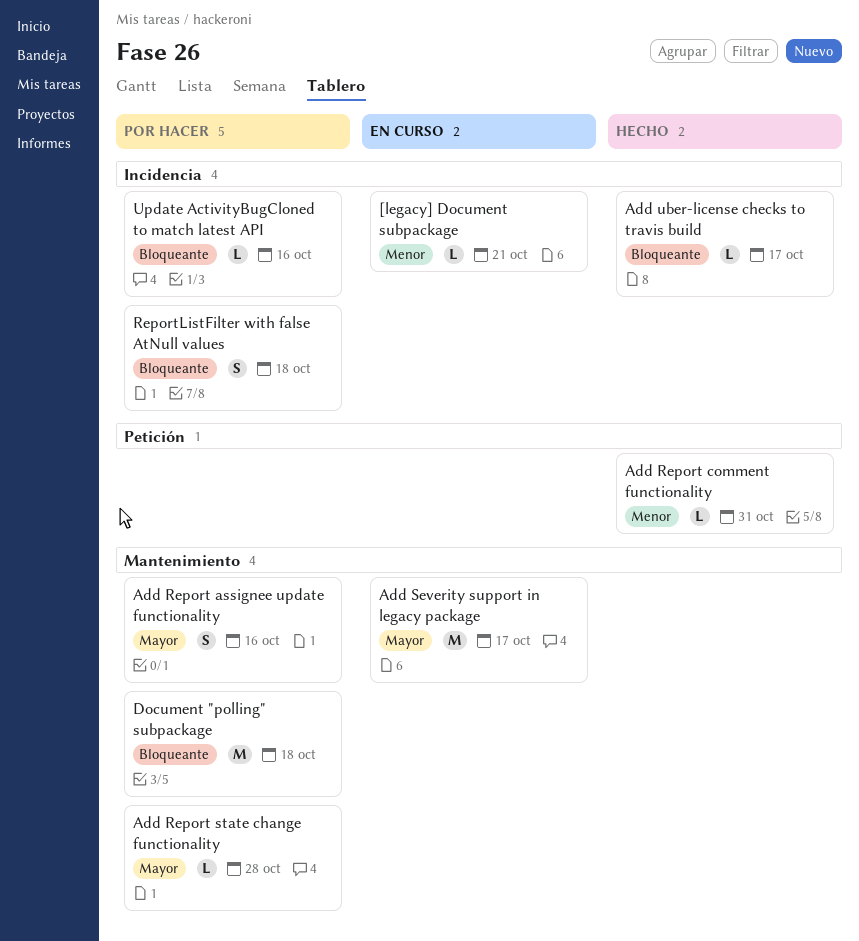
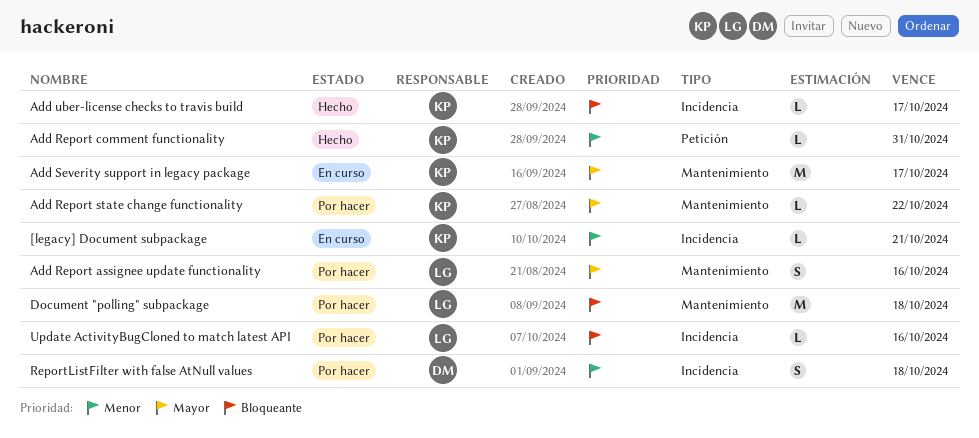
Add Report state change functionality, due: Oct 28 -> Oct 22
ReportListFilter with false AtNull values, priority: Bloqueante -> Menor

